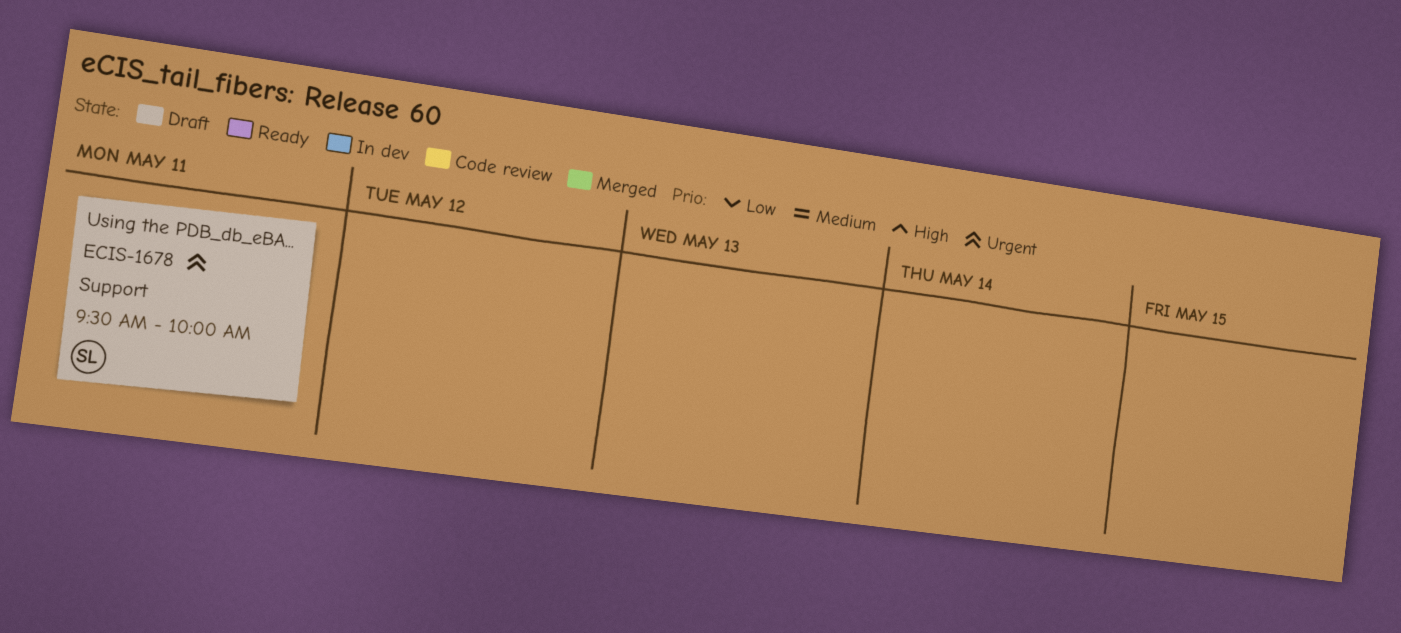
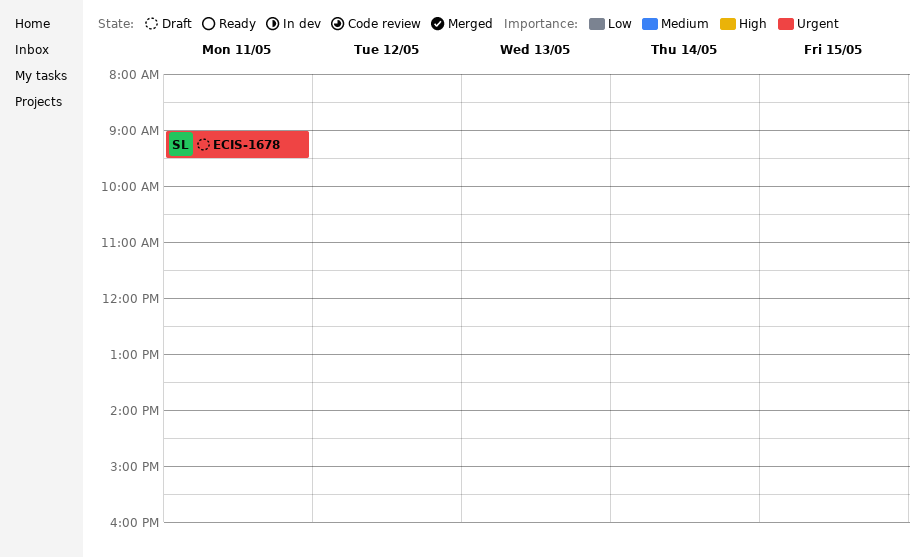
ECIS-1678, begins: 09:30 -> 09:00
ECIS-1678, ends: 10:00 -> 09:30

